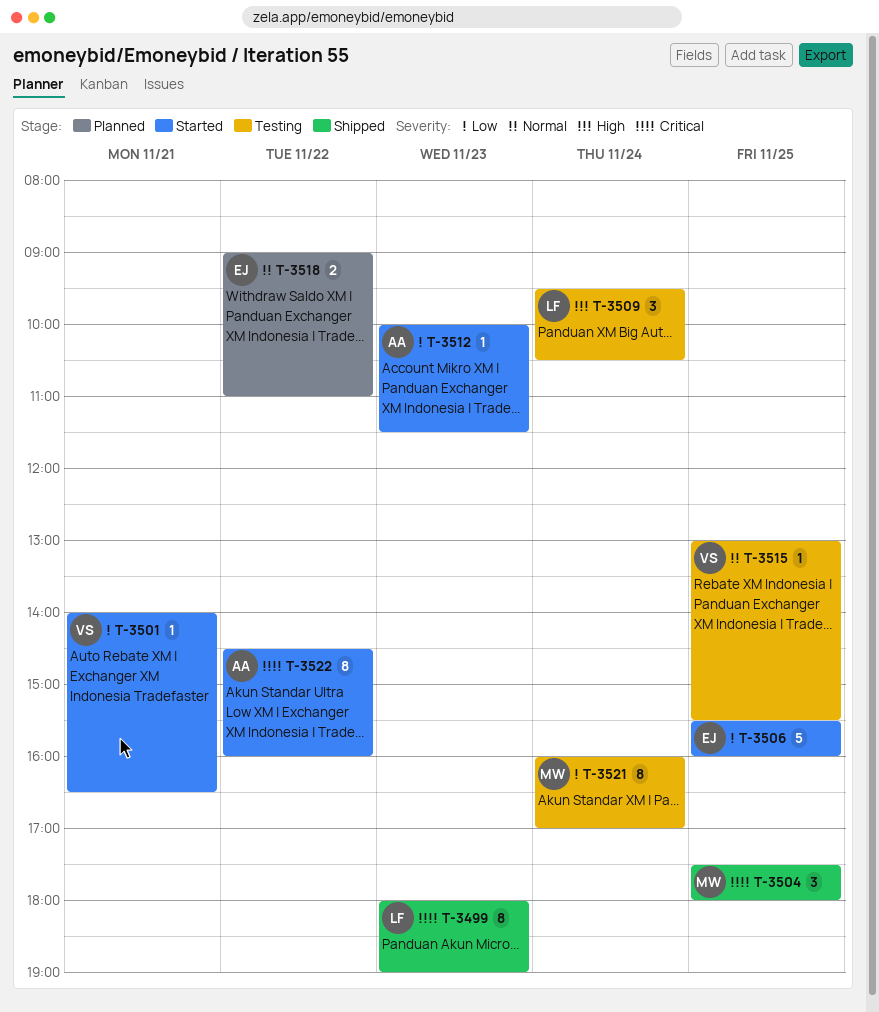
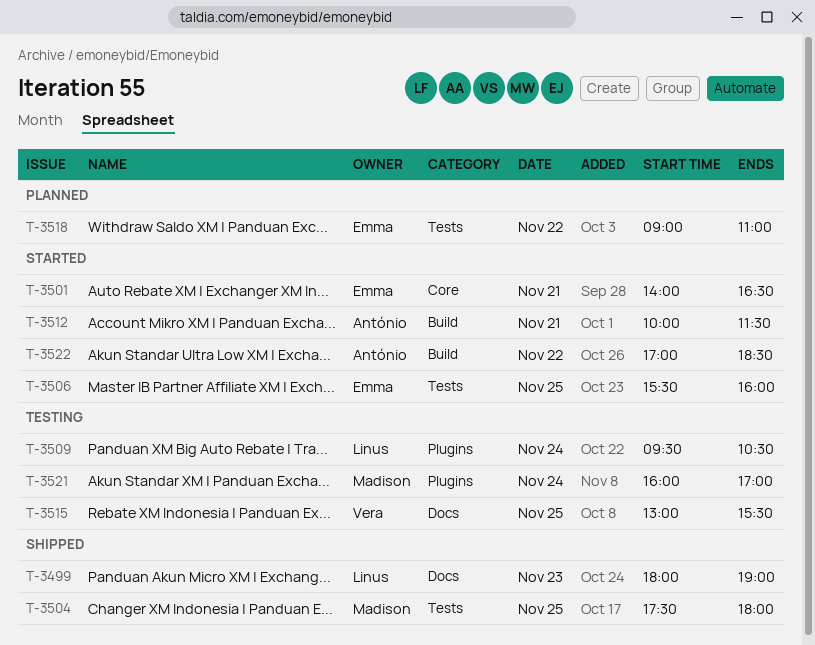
T-3501, owner: Vera -> Emma
T-3512, day: Nov 23 -> Nov 21
T-3522, begins: 14:30 -> 17:00
T-3522, ends: 16:00 -> 18:30

